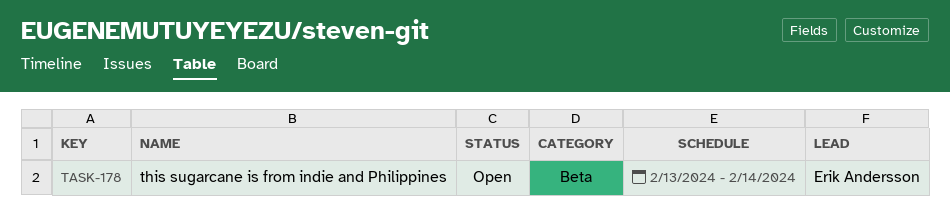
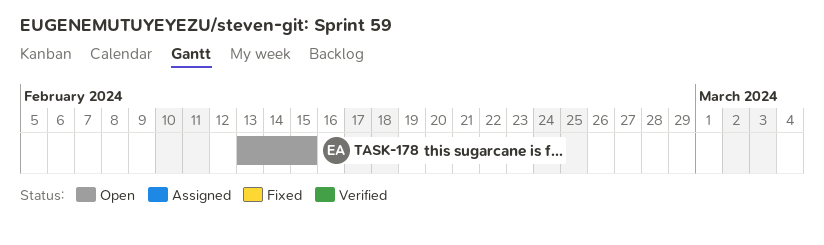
TASK-178, due: Feb 14 -> Feb 15

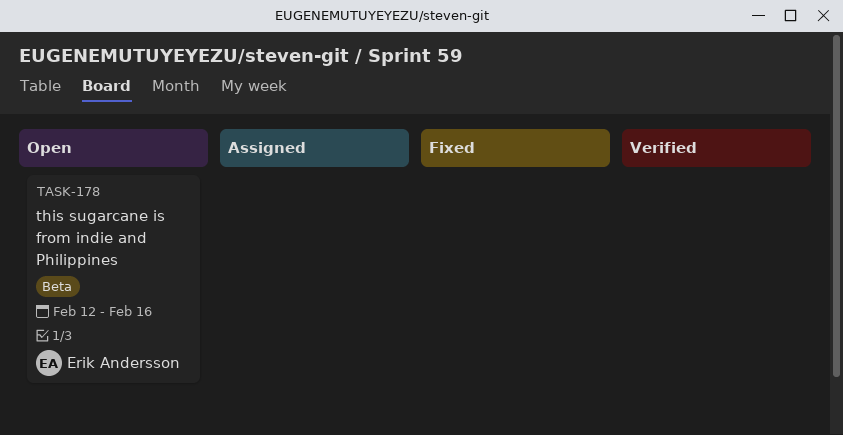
TASK-178, start: Feb 13 -> Feb 12
TASK-178, due: Feb 15 -> Feb 16

